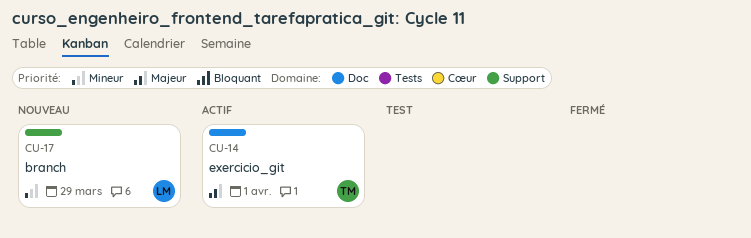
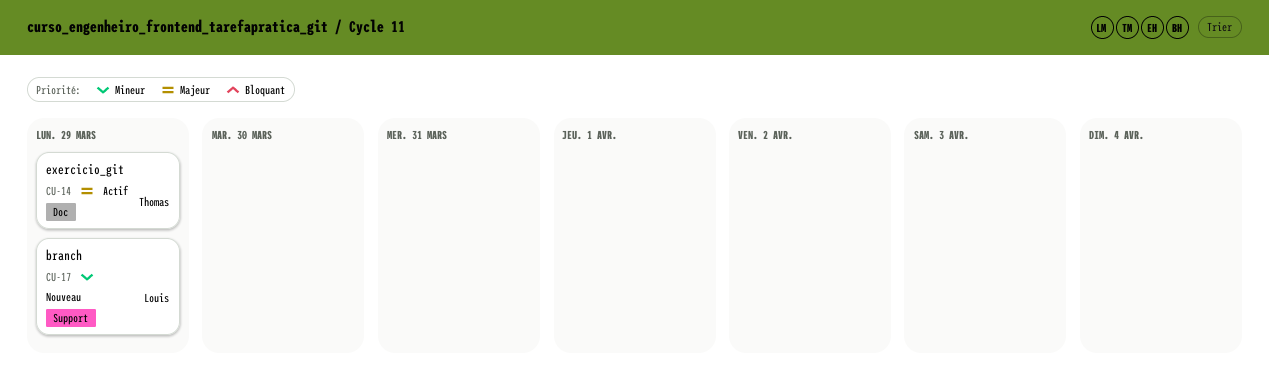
CU-14, due: Apr 1 -> Mar 29

